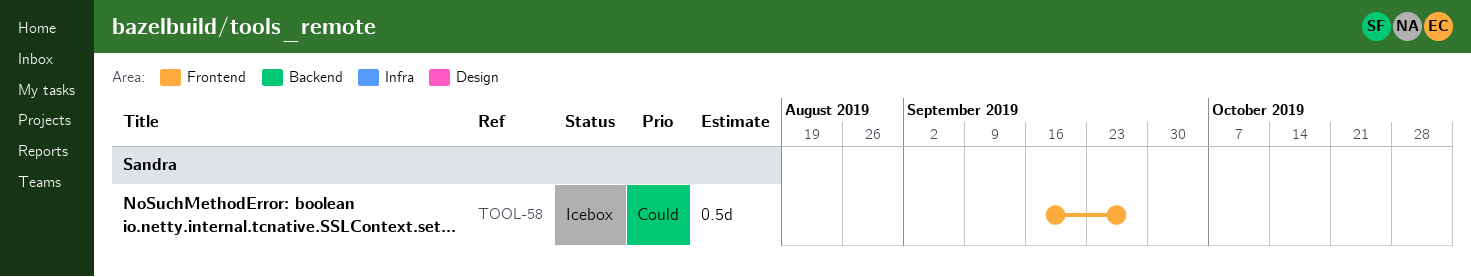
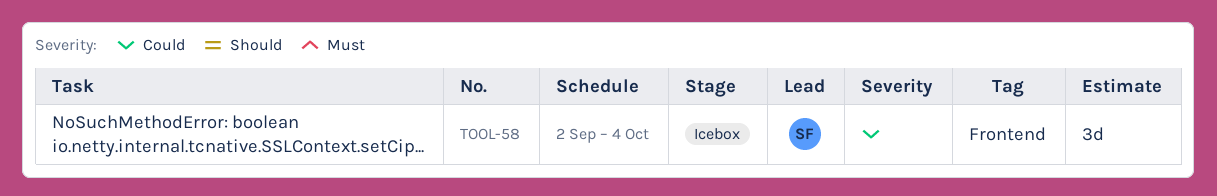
TOOL-58, estimate: 0.5d -> 3d
TOOL-58, start: Sep 16 -> Sep 2
TOOL-58, due: Sep 27 -> Oct 4

